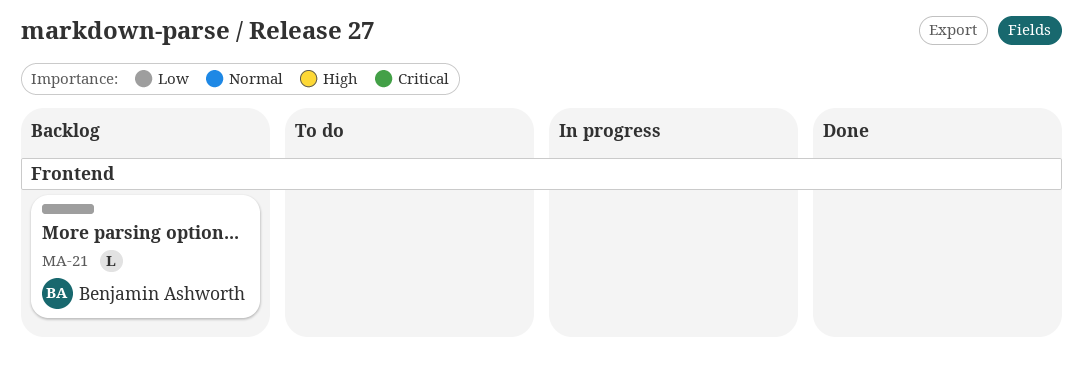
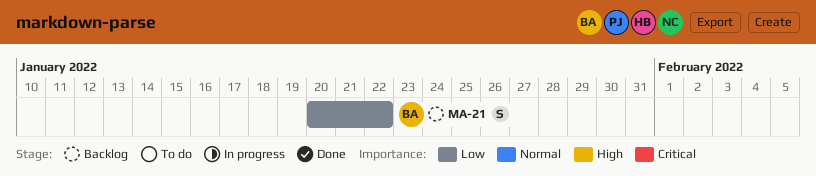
MA-21, estimate: L -> S

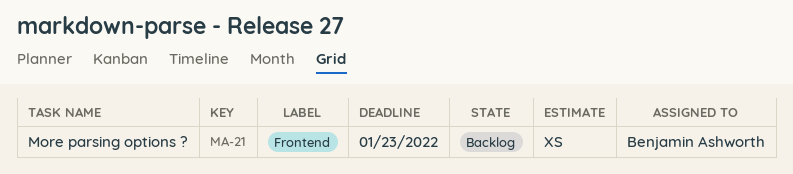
MA-21, estimate: S -> XS
MA-21, due: Jan 22 -> Jan 23

